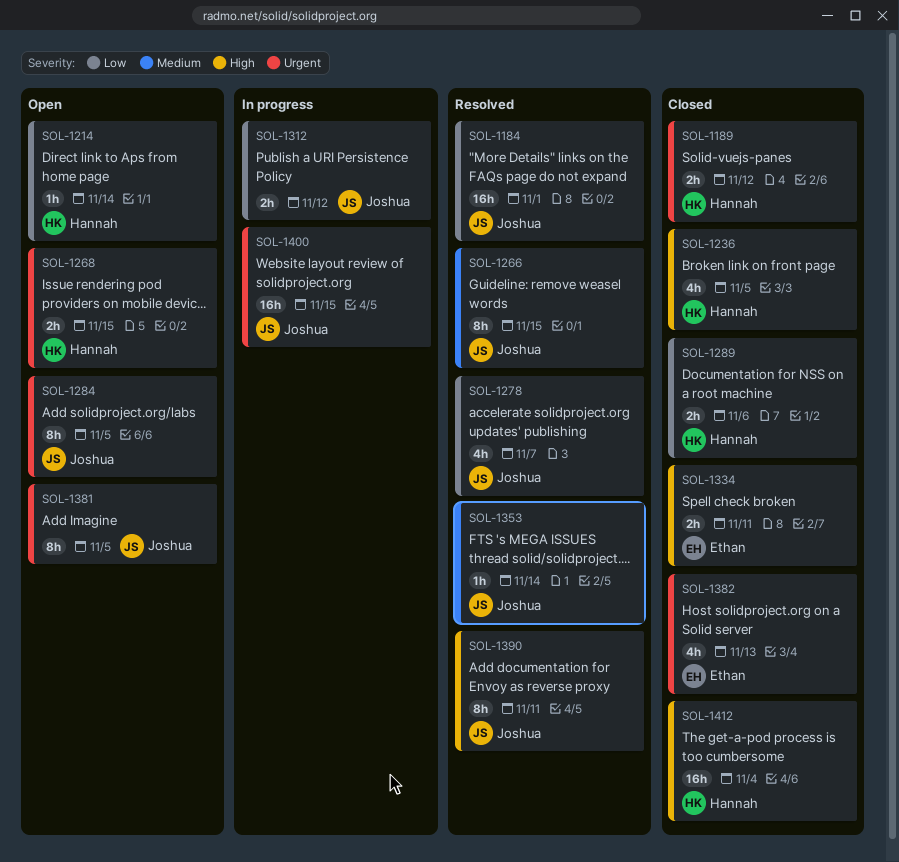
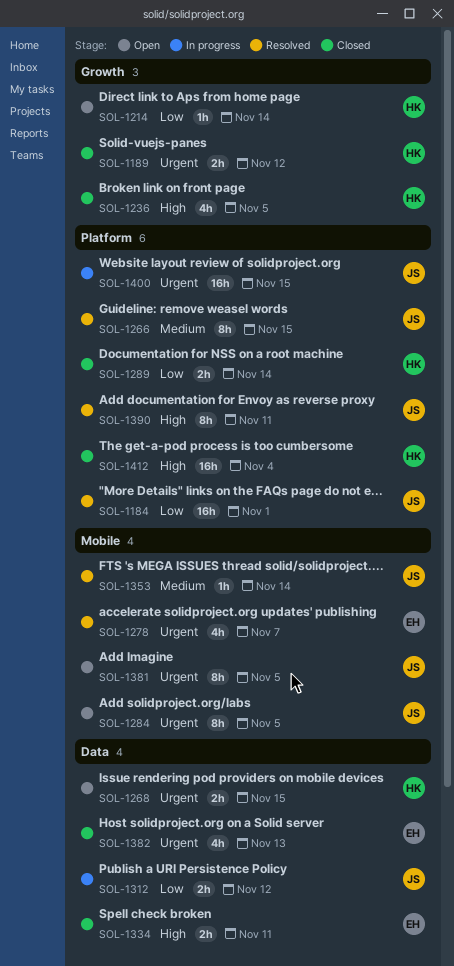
SOL-1278, owner: Joshua -> Ethan
SOL-1278, priority: Low -> Urgent
SOL-1289, due: Nov 6 -> Nov 14

